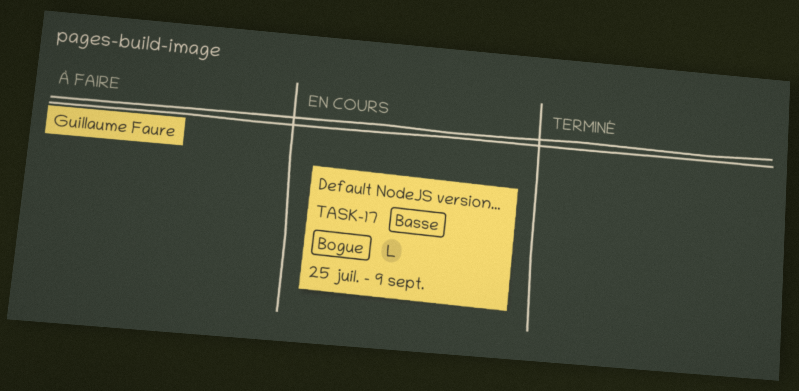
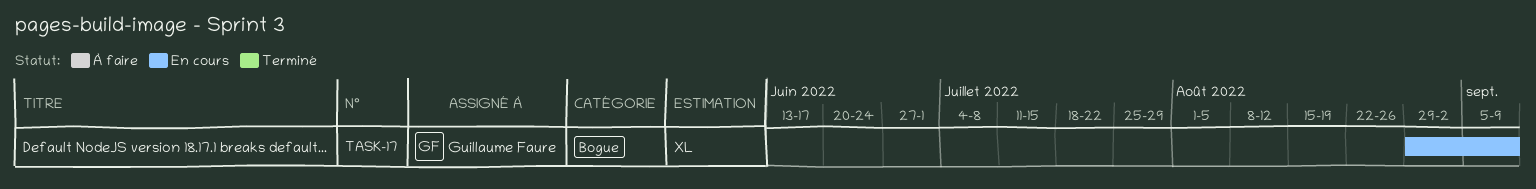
TASK-17, estimate: L -> XL
TASK-17, start: Jul 25 -> Aug 29

